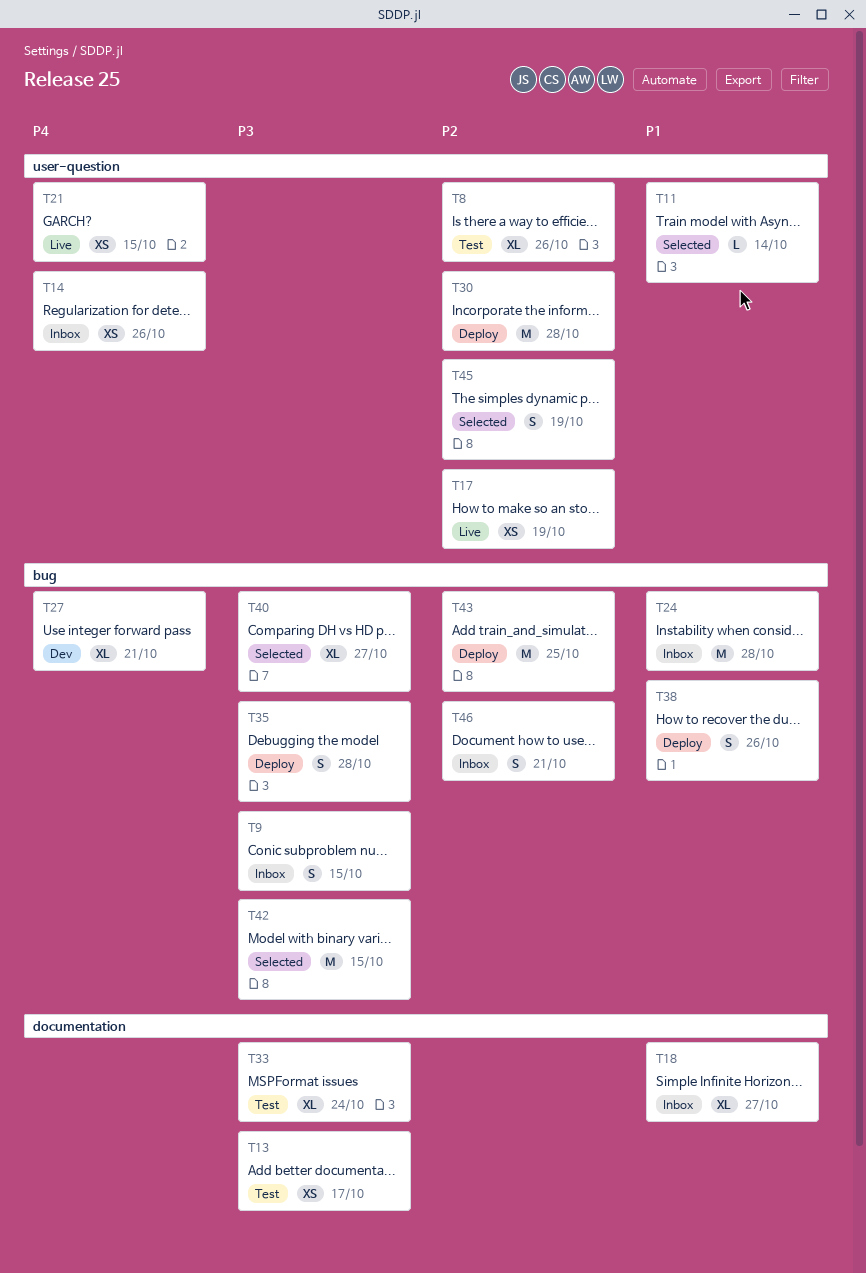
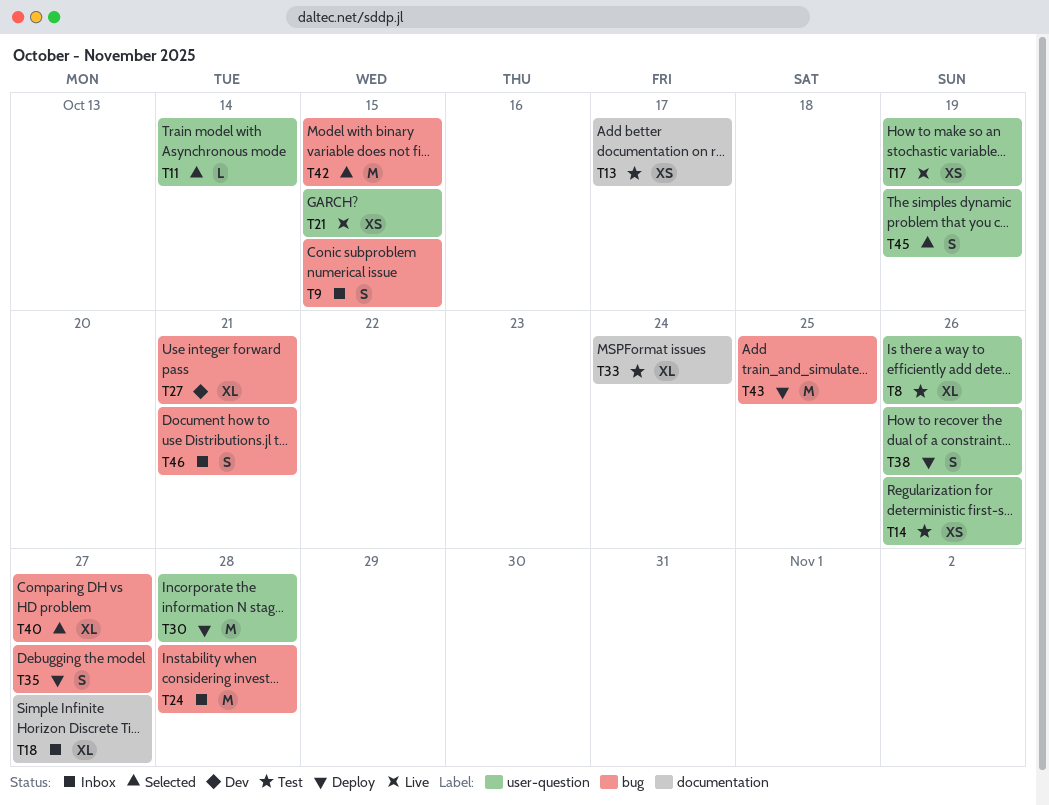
T14, status: Inbox -> Test
T35, due: Oct 28 -> Oct 27
T38, label: bug -> user-question

